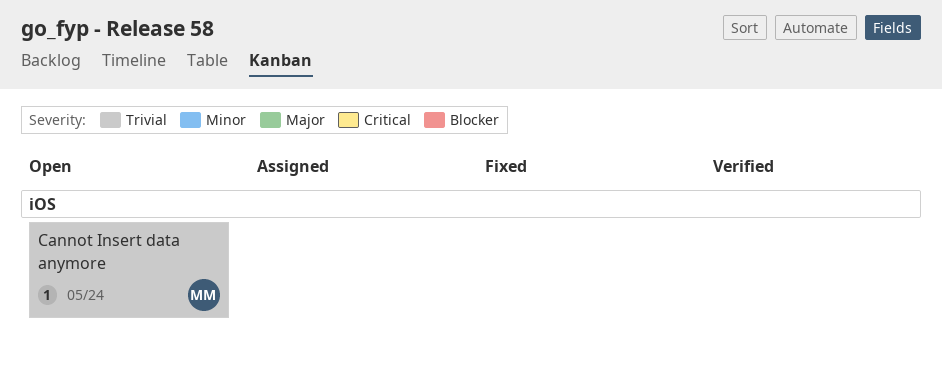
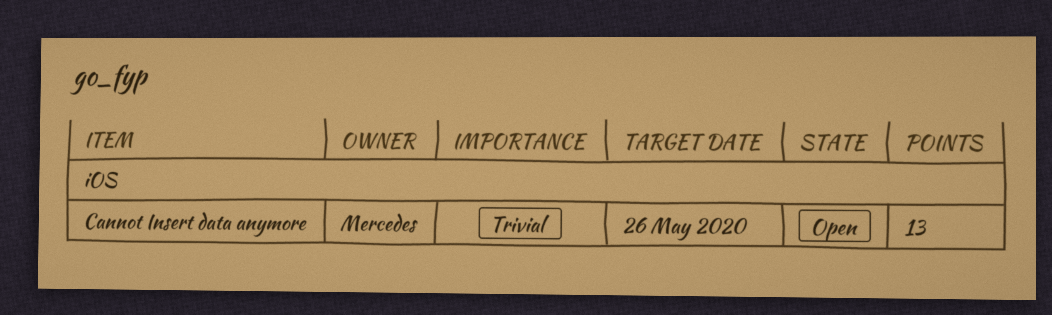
Cannot Insert data anymore, estimate: 1 -> 13
Cannot Insert data anymore, due: May 24 -> May 26

